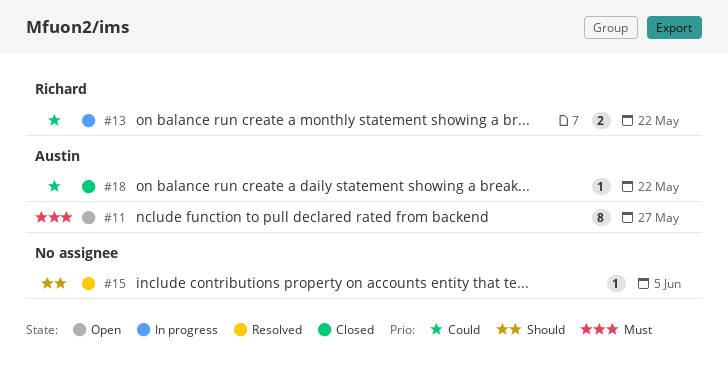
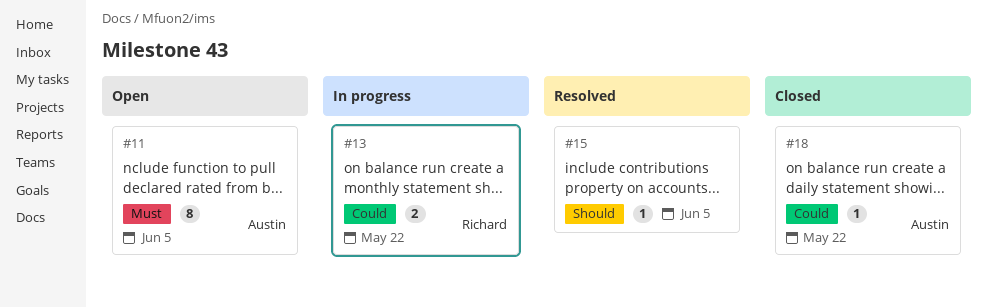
#11, due: May 27 -> Jun 5

